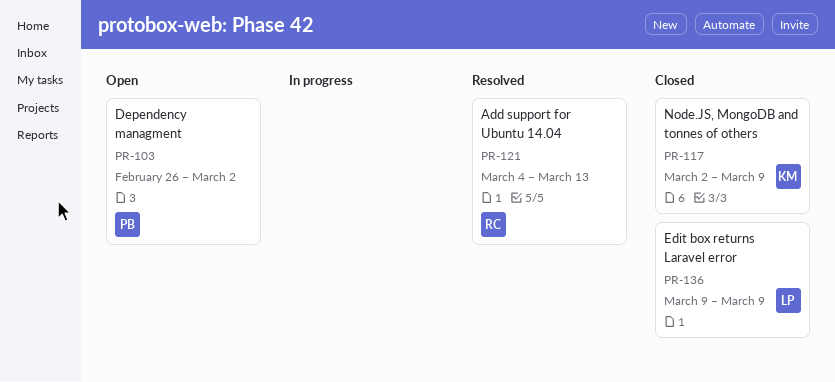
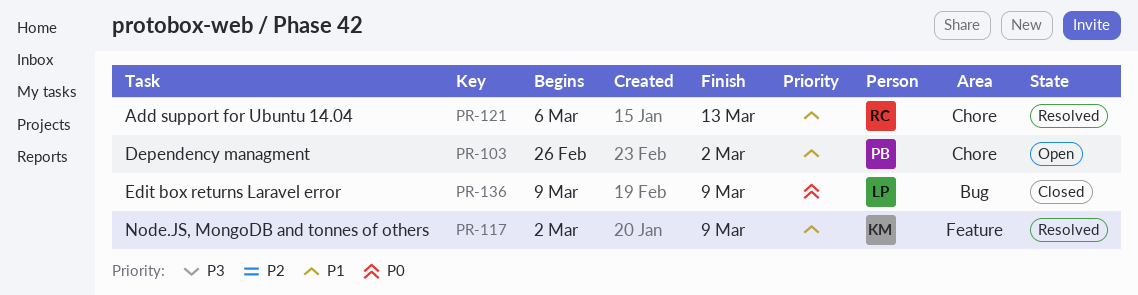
PR-117, status: Closed -> Resolved
PR-121, start: Mar 4 -> Mar 6

